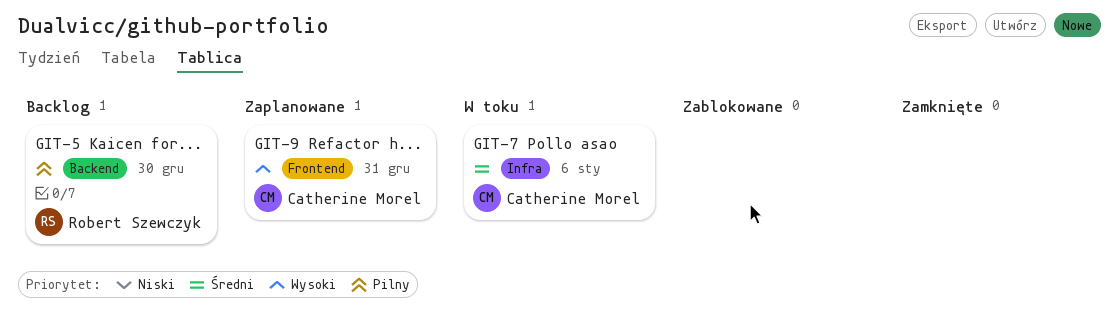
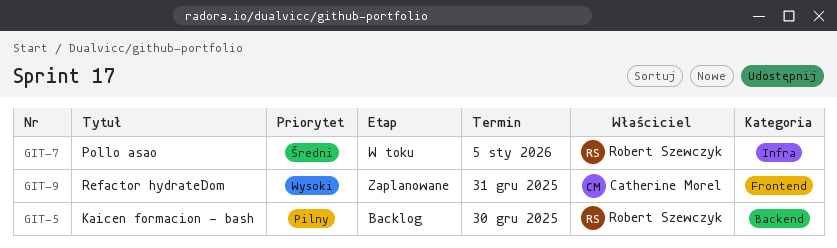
GIT-7, owner: Catherine Morel -> Robert Szewczyk
GIT-7, due: Jan 6 -> Jan 5

